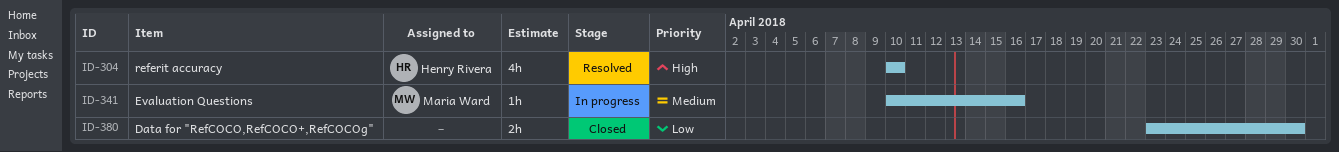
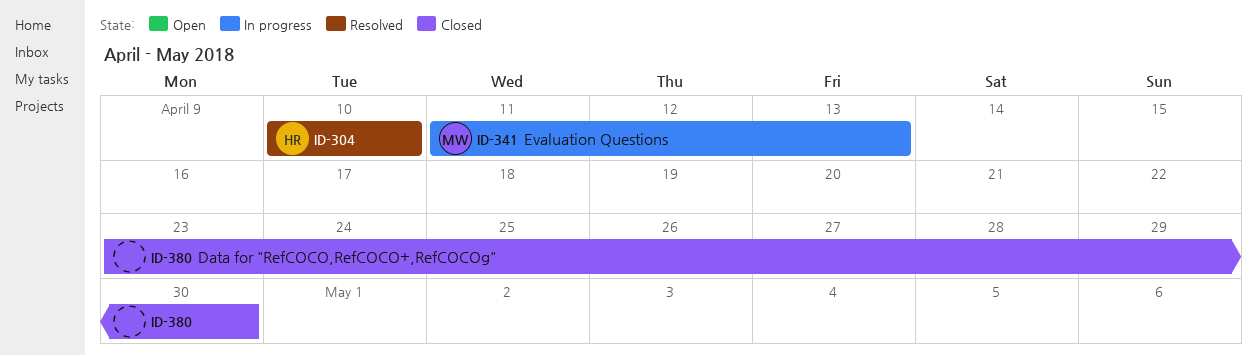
ID-341, start: Apr 10 -> Apr 11
ID-341, due: Apr 16 -> Apr 13

